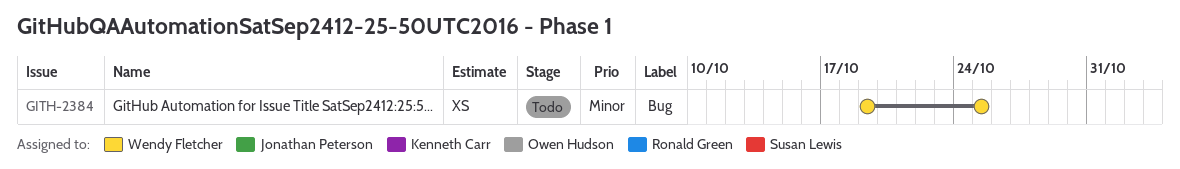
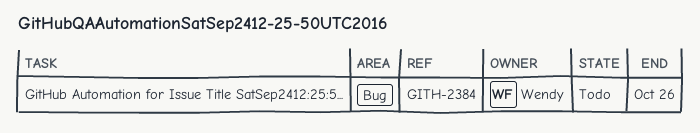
GITH-2384, due: Oct 25 -> Oct 26

